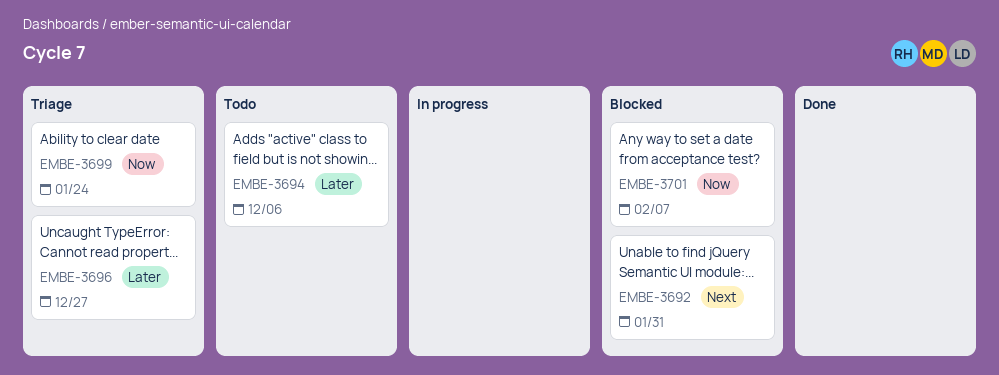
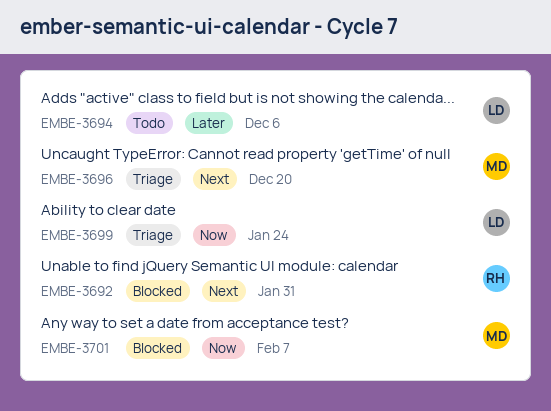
EMBE-3696, priority: Later -> Next
EMBE-3696, due: Dec 27 -> Dec 20

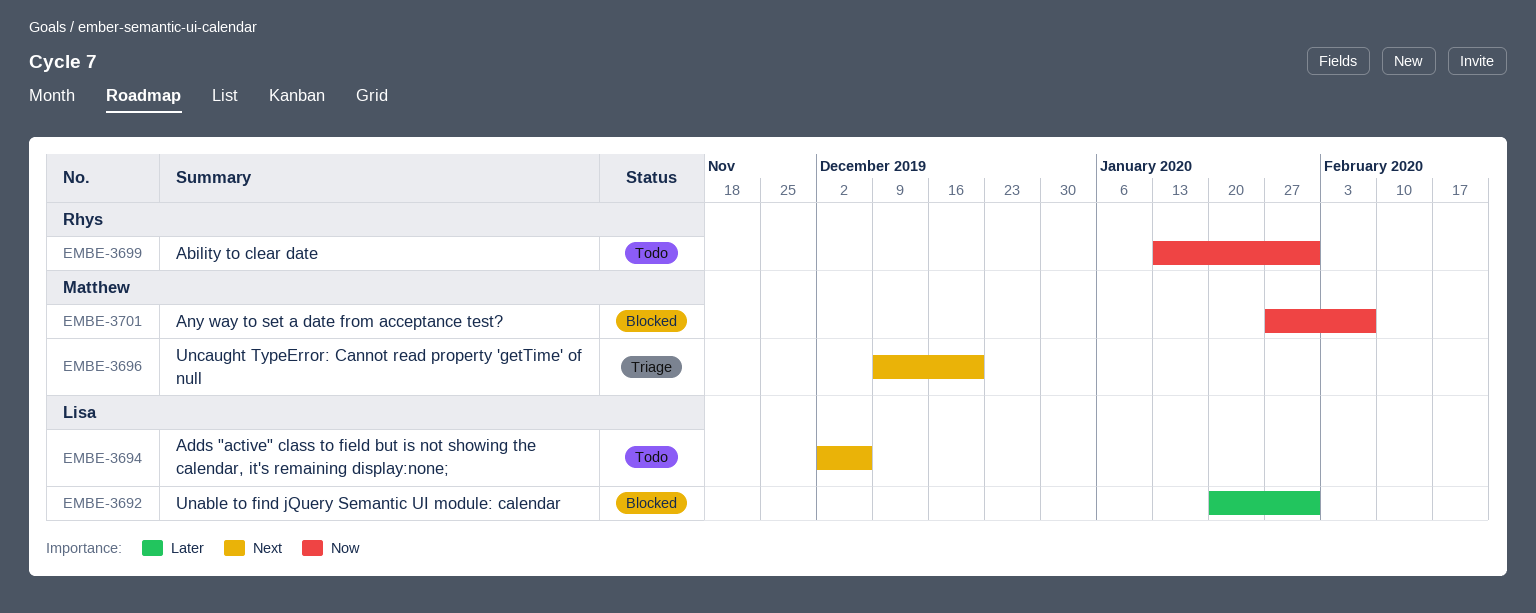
EMBE-3692, owner: Rhys -> Lisa
EMBE-3692, priority: Next -> Later
EMBE-3694, priority: Later -> Next
EMBE-3699, status: Triage -> Todo
EMBE-3699, owner: Lisa -> Rhys
EMBE-3699, due: Jan 24 -> Jan 31

